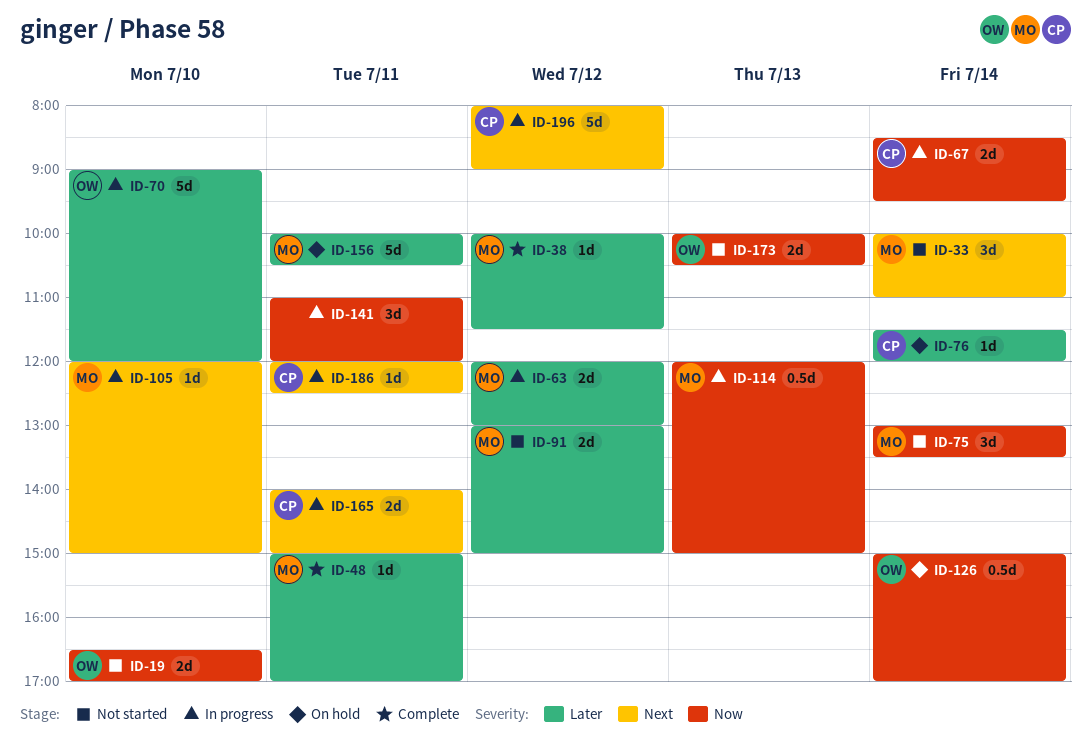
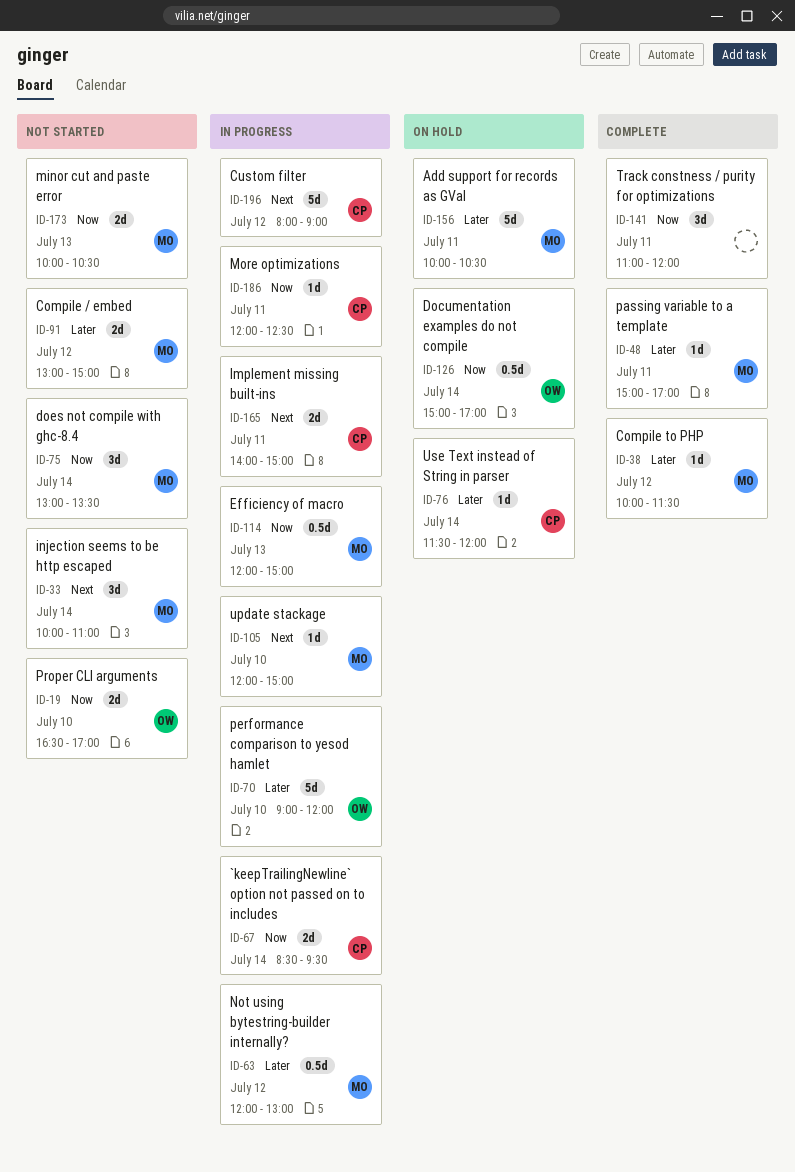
ID-63, estimate: 2d -> 0.5d
ID-141, status: In progress -> Complete
ID-173, owner: OW -> MO
ID-186, priority: Next -> Now

